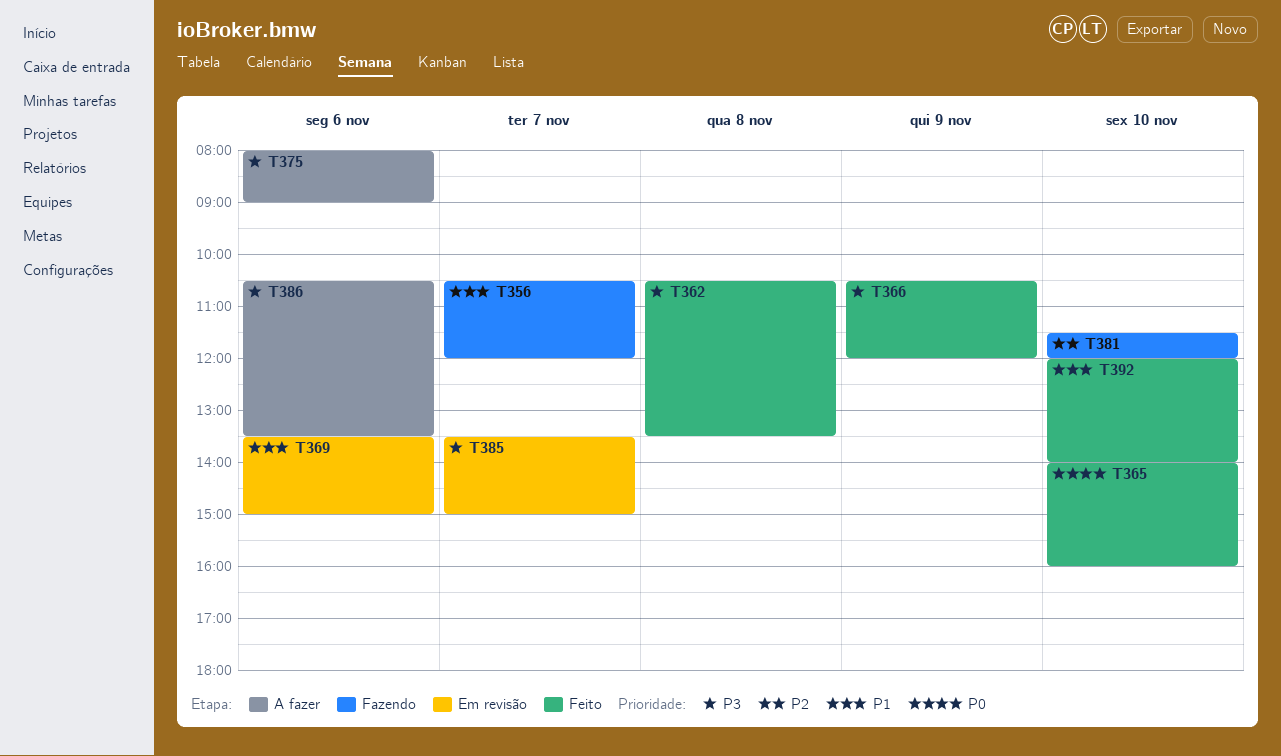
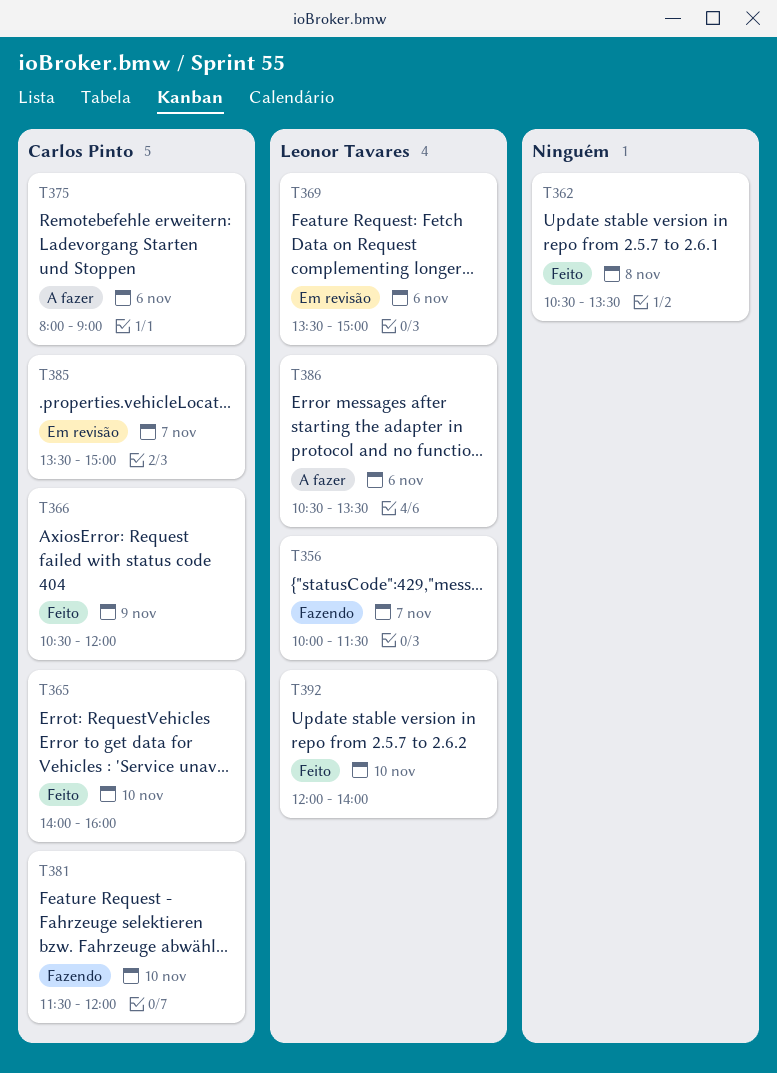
T356, begins: 10:30 -> 10:00
T356, ends: 12:00 -> 11:30

